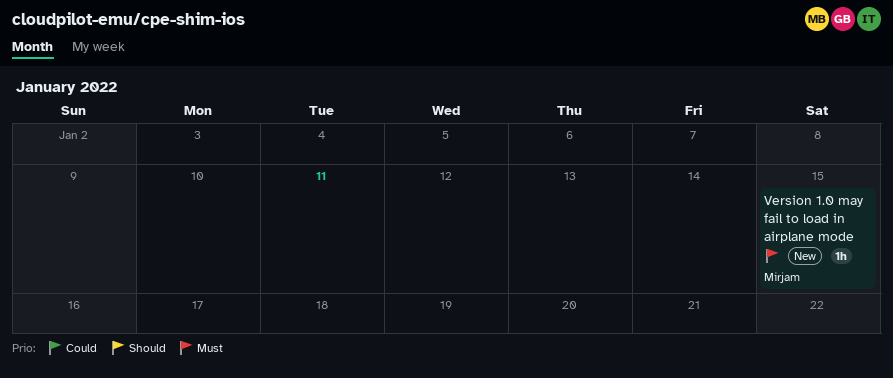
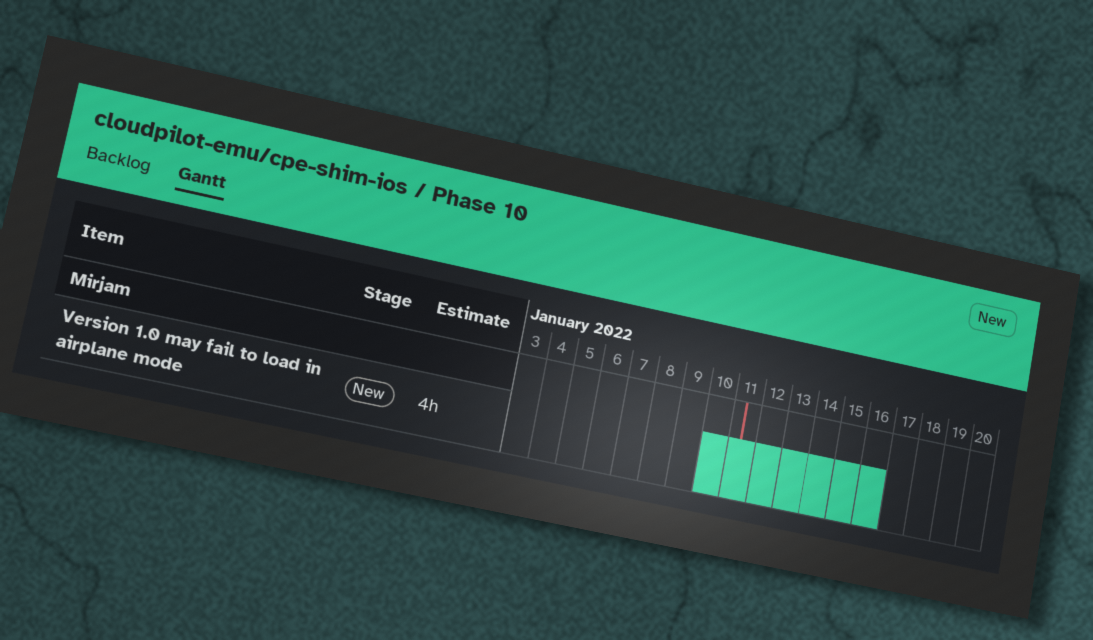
Version 1.0 may fail to load in airplane mode, estimate: 1h -> 4h
Version 1.0 may fail to load in airplane mode, due: Jan 15 -> Jan 16

